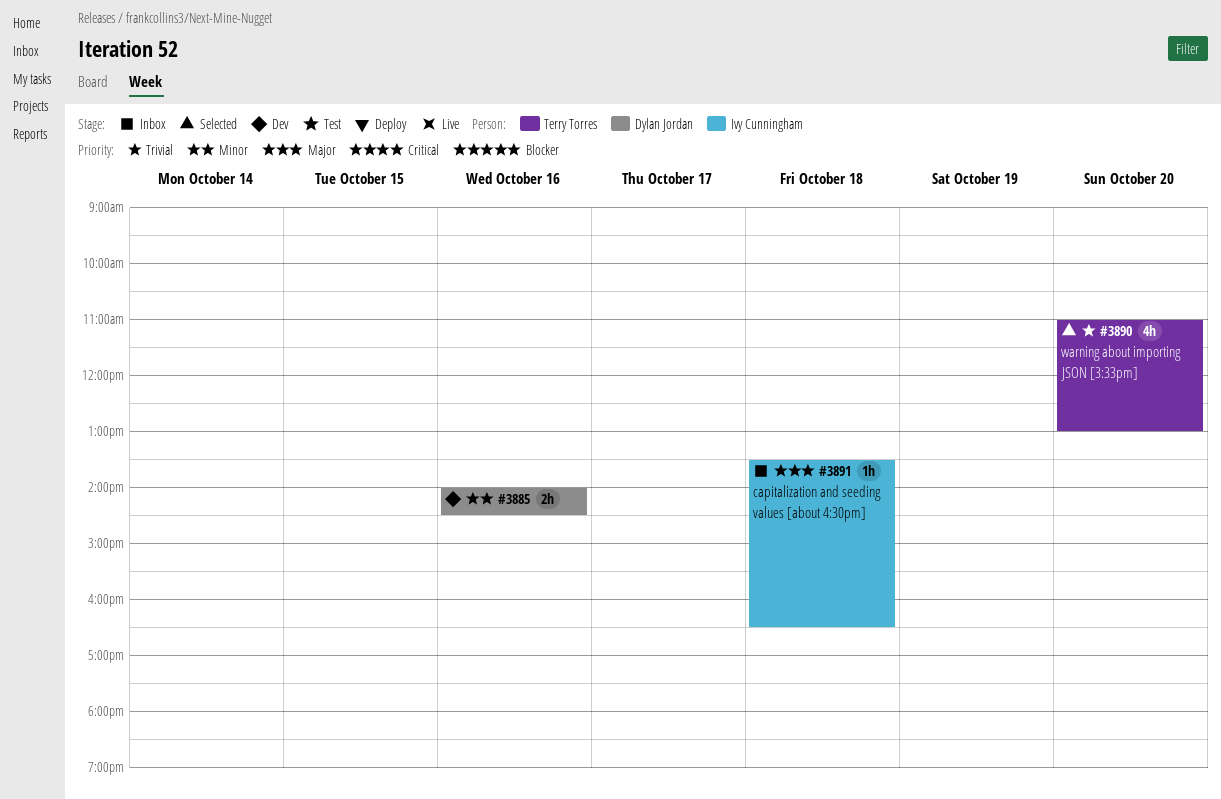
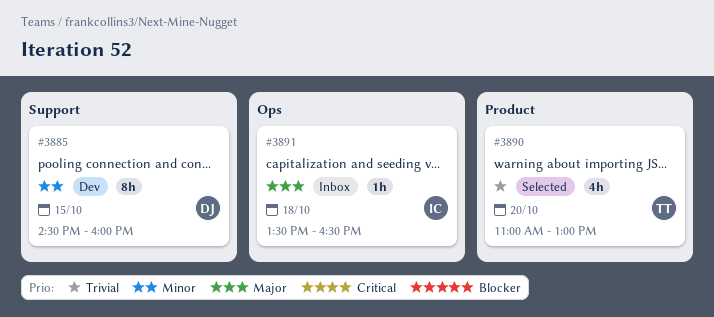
#3885, estimate: 2h -> 8h
#3885, day: Oct 16 -> Oct 15
#3885, begins: 14:00 -> 14:30
#3885, ends: 14:30 -> 16:00

